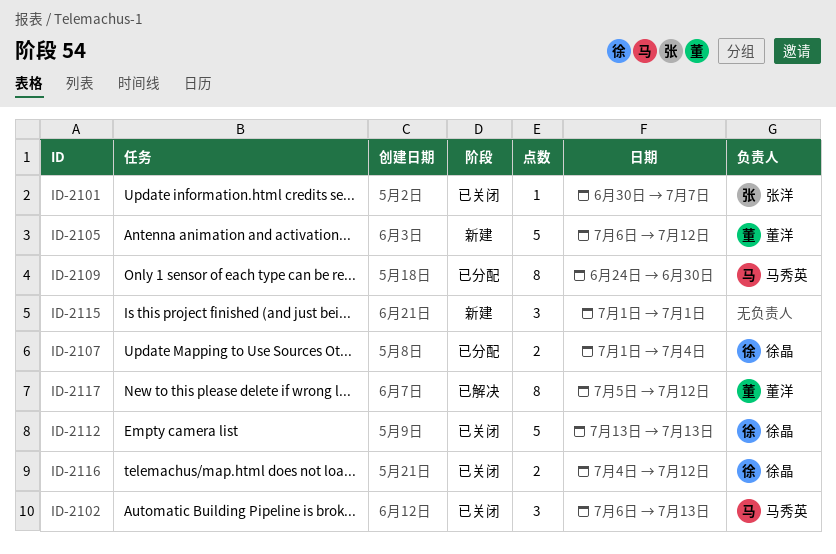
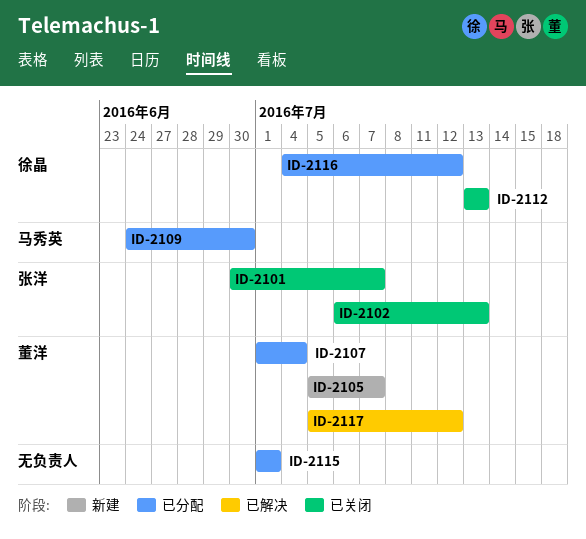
ID-2102, owner: 马秀英 -> 张洋
ID-2105, start: Jul 6 -> Jul 5
ID-2105, due: Jul 12 -> Jul 7
ID-2107, owner: 徐晶 -> 董洋
ID-2115, status: 新建 -> 已分配
ID-2116, status: 已关闭 -> 已分配

